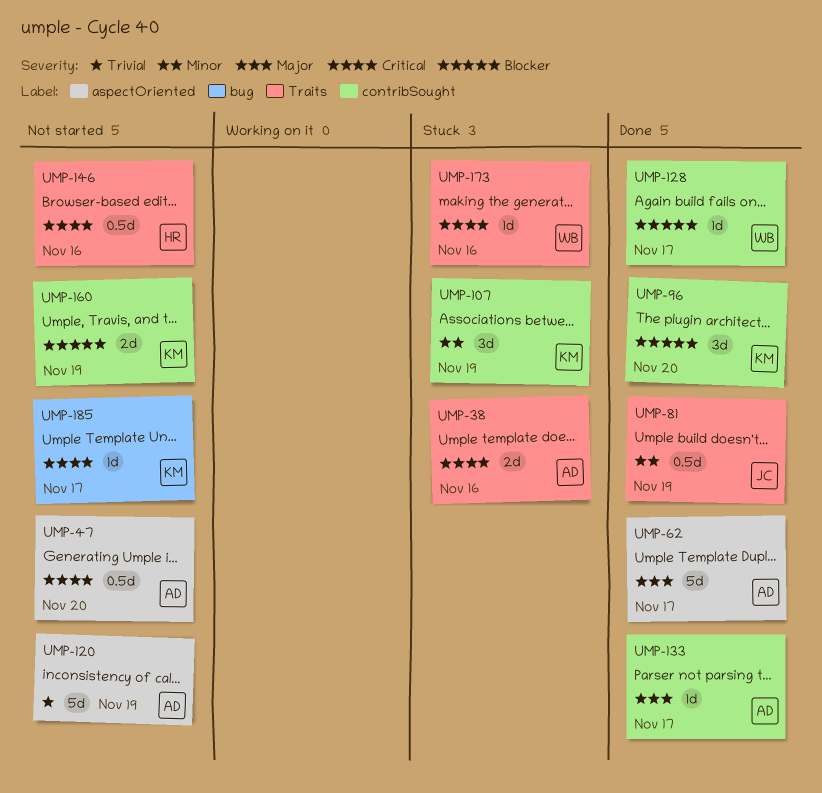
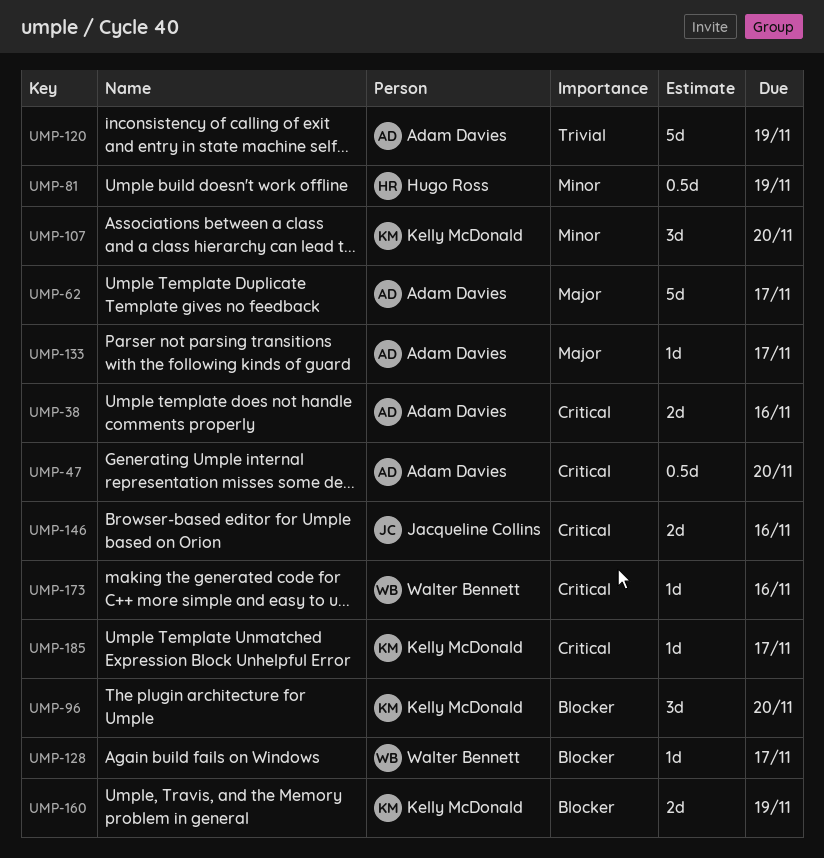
UMP-81, owner: Jacqueline Collins -> Hugo Ross
UMP-107, due: Nov 19 -> Nov 20
UMP-146, owner: Hugo Ross -> Jacqueline Collins
UMP-146, estimate: 0.5d -> 2d

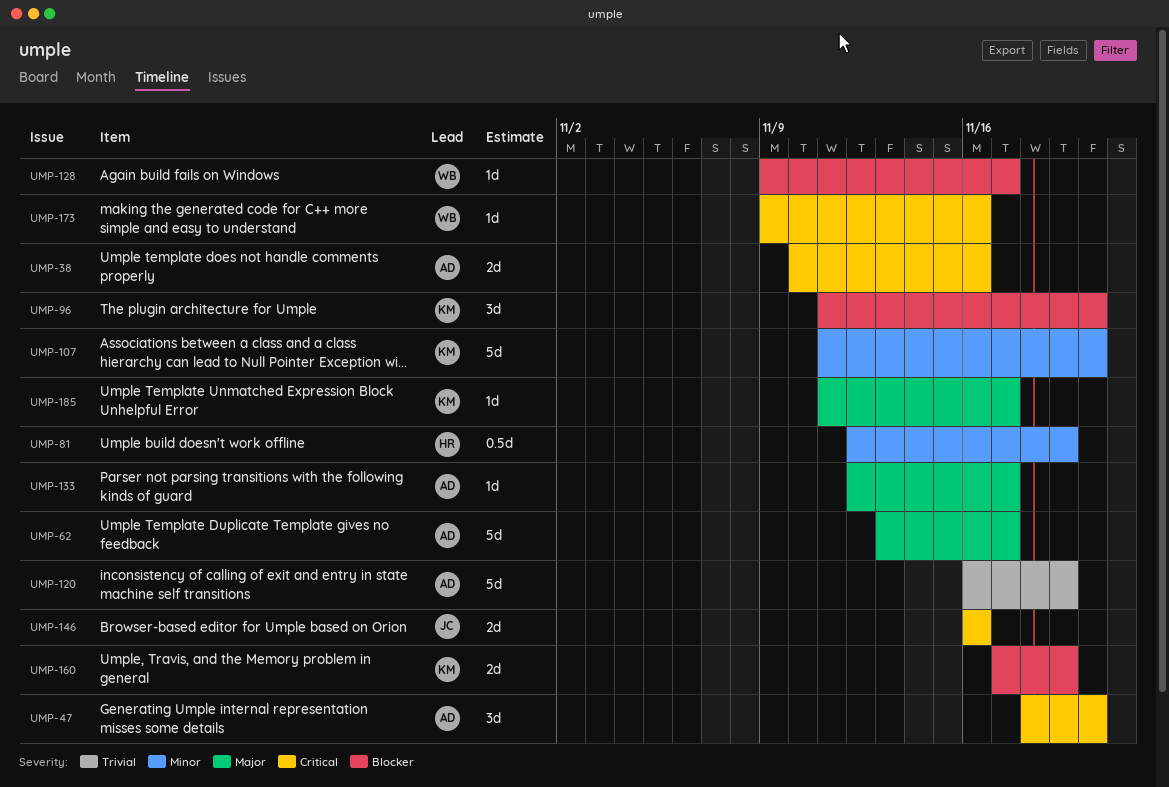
UMP-47, estimate: 0.5d -> 3d
UMP-107, estimate: 3d -> 5d
UMP-185, priority: Critical -> Major

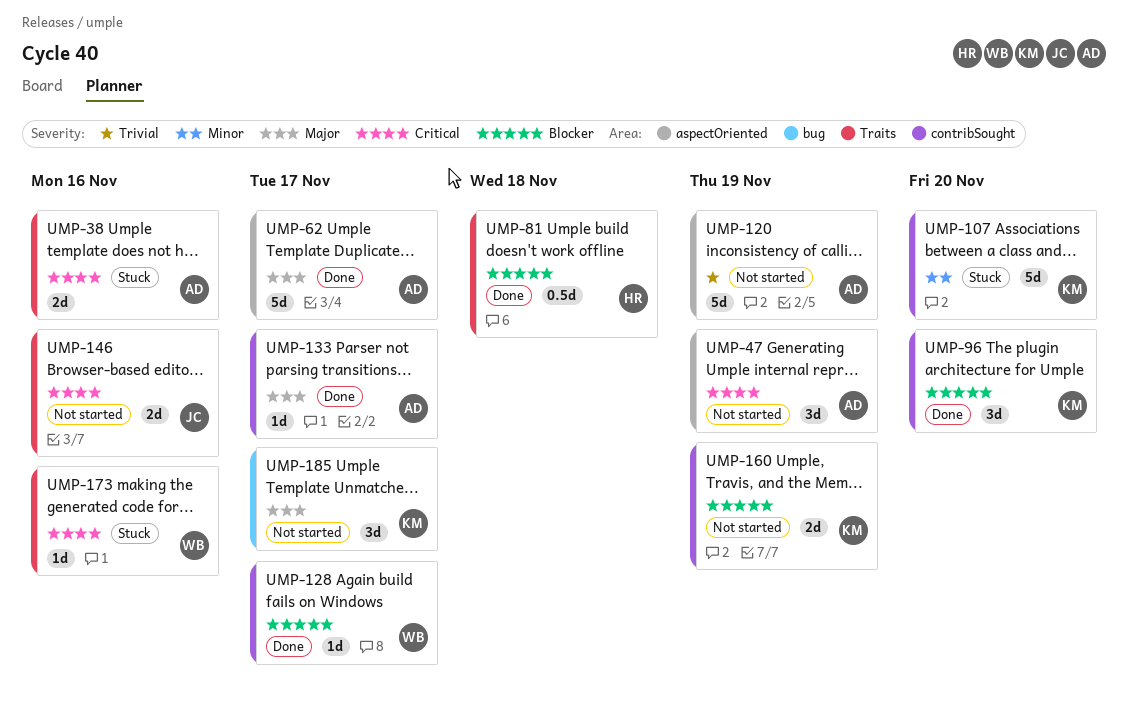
UMP-47, due: Nov 20 -> Nov 19
UMP-81, priority: Minor -> Blocker
UMP-81, due: Nov 19 -> Nov 18
UMP-185, estimate: 1d -> 3d

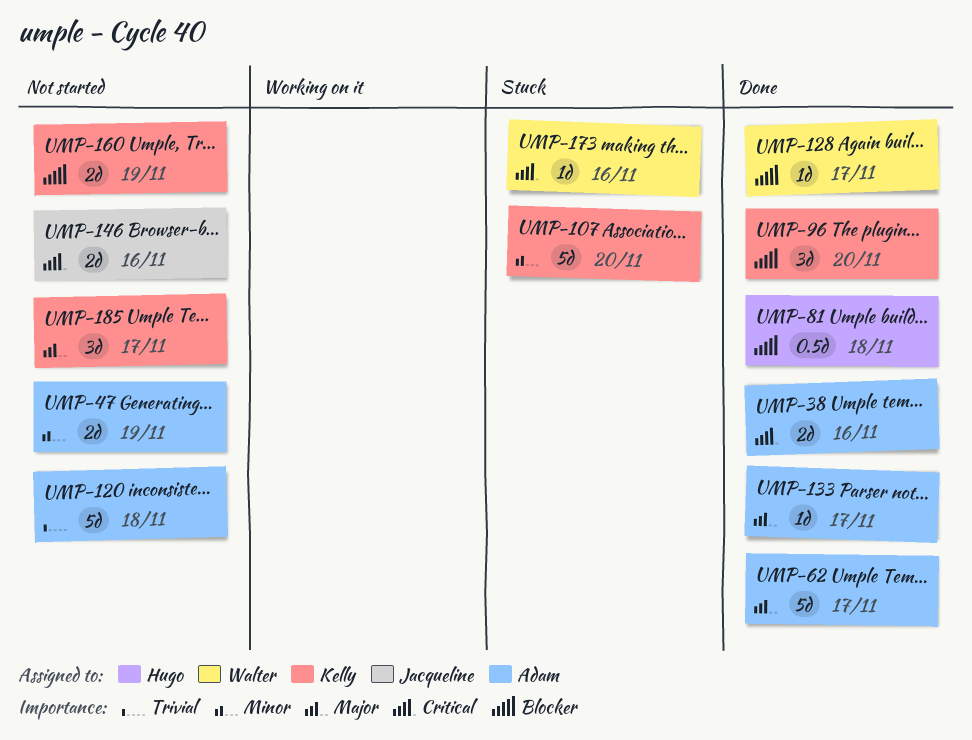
UMP-38, status: Stuck -> Done
UMP-47, priority: Critical -> Minor
UMP-47, estimate: 3d -> 2d
UMP-120, due: Nov 19 -> Nov 18

